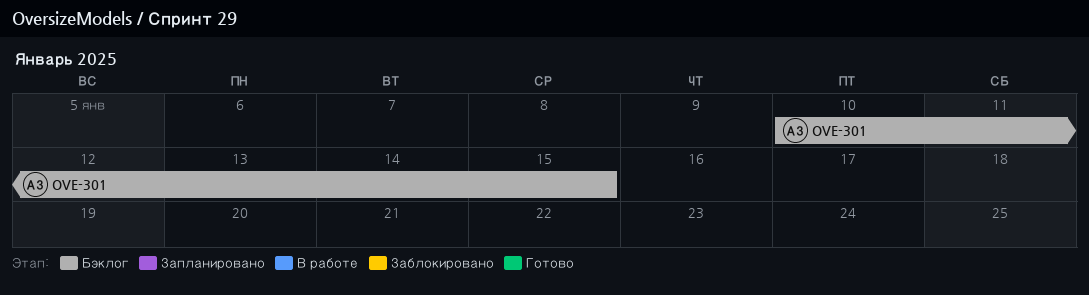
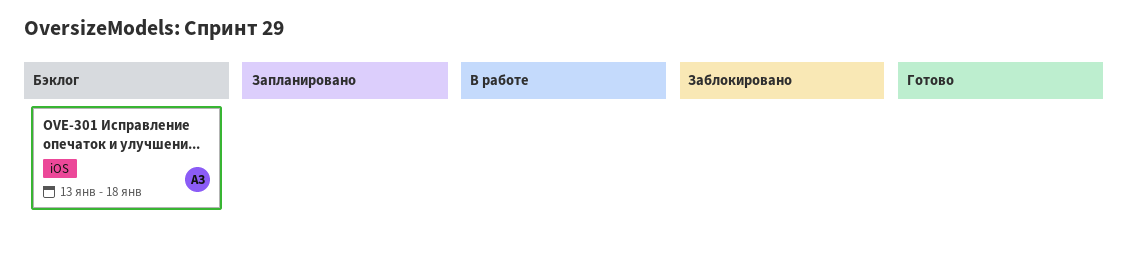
OVE-301, start: Jan 10 -> Jan 13
OVE-301, due: Jan 15 -> Jan 18

